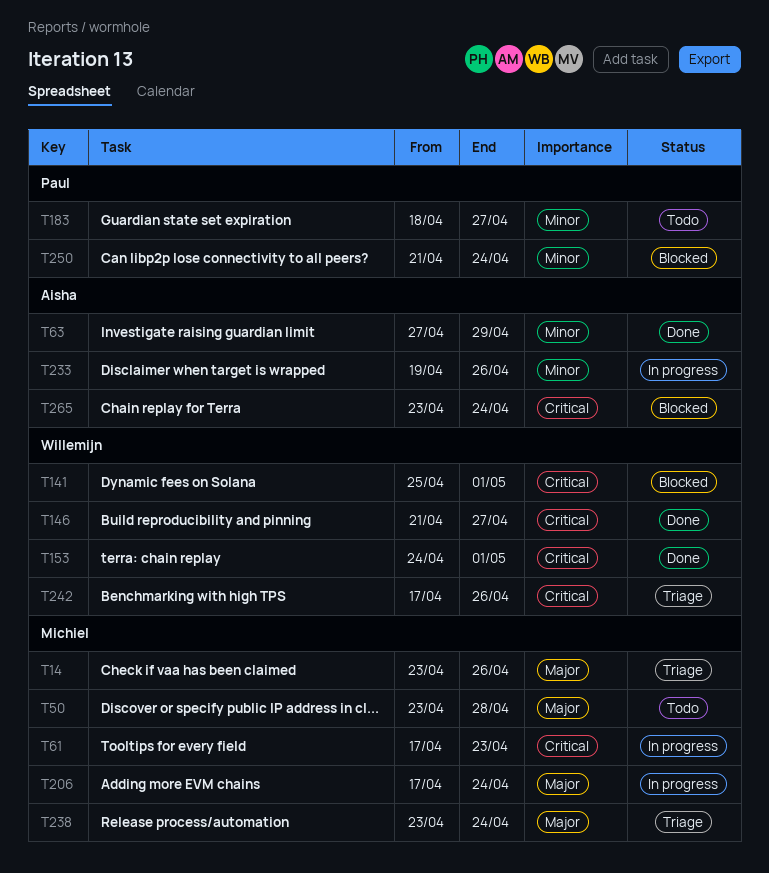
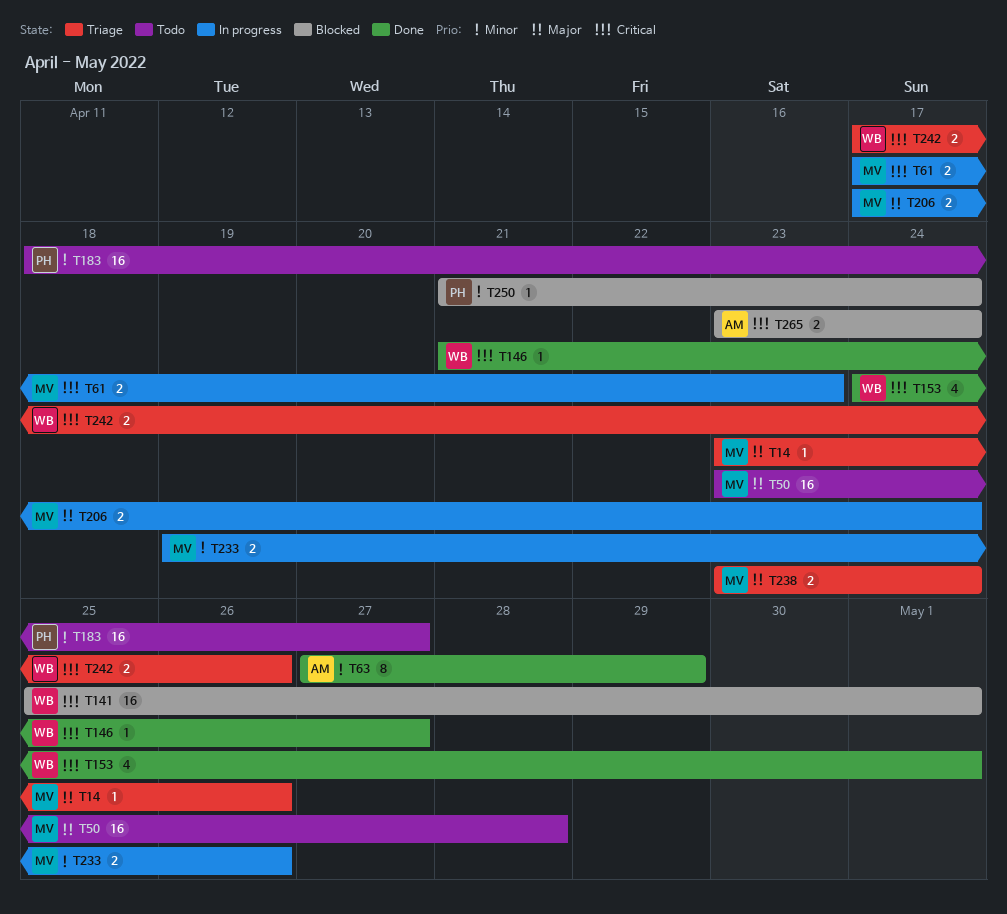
T233, owner: Aisha -> Michiel

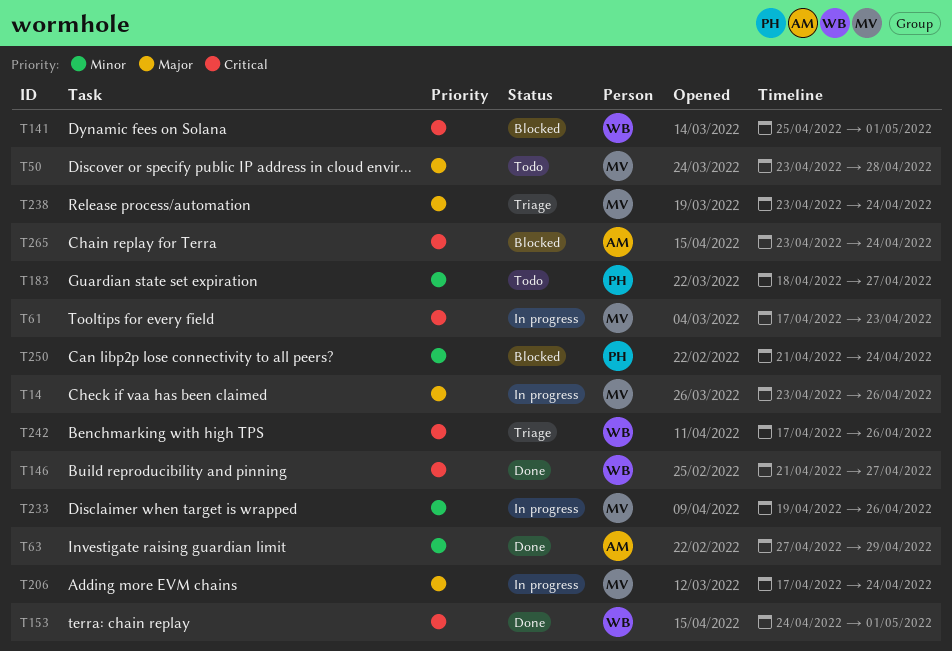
T14, status: Triage -> In progress

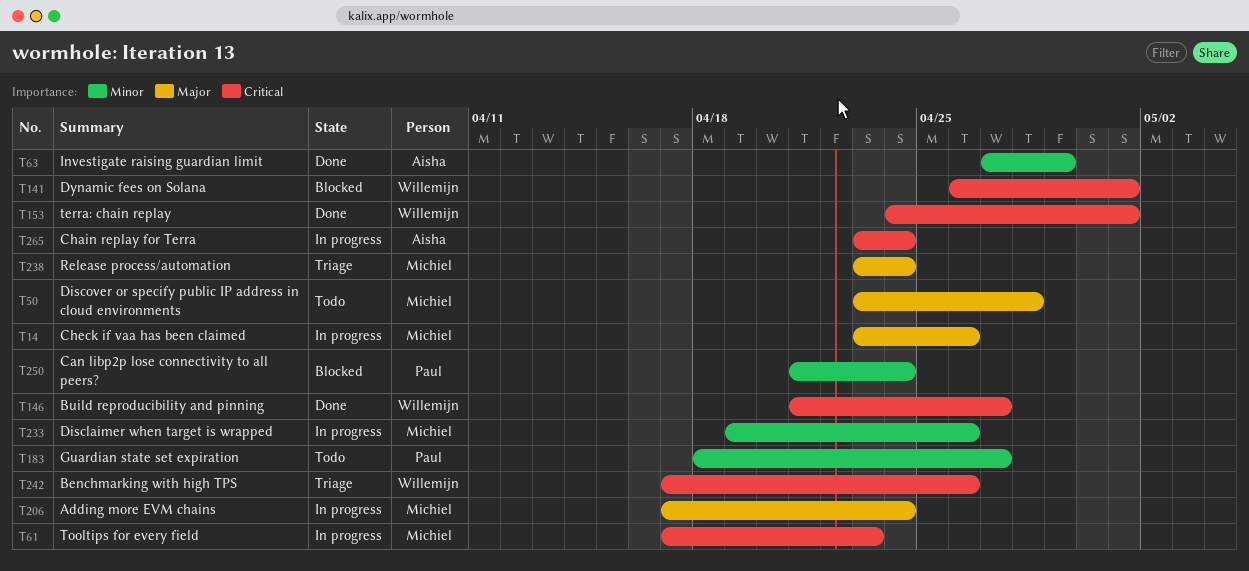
T141, start: Apr 25 -> Apr 26
T265, status: Blocked -> In progress

